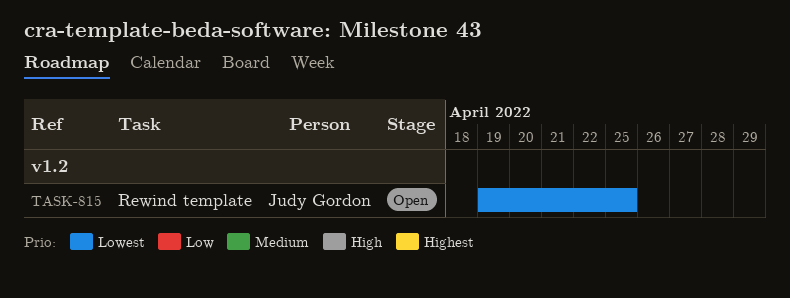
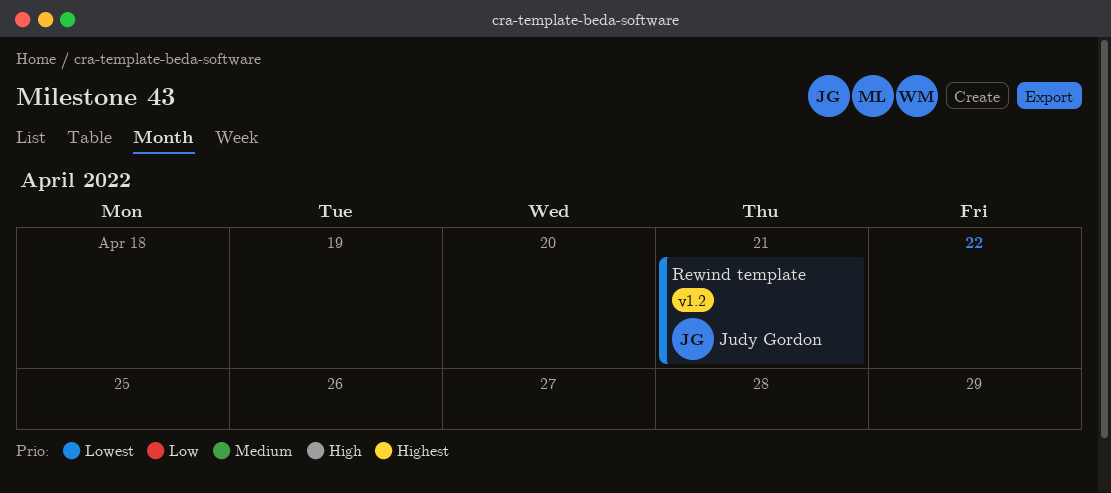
Rewind template, due: Apr 25 -> Apr 21

